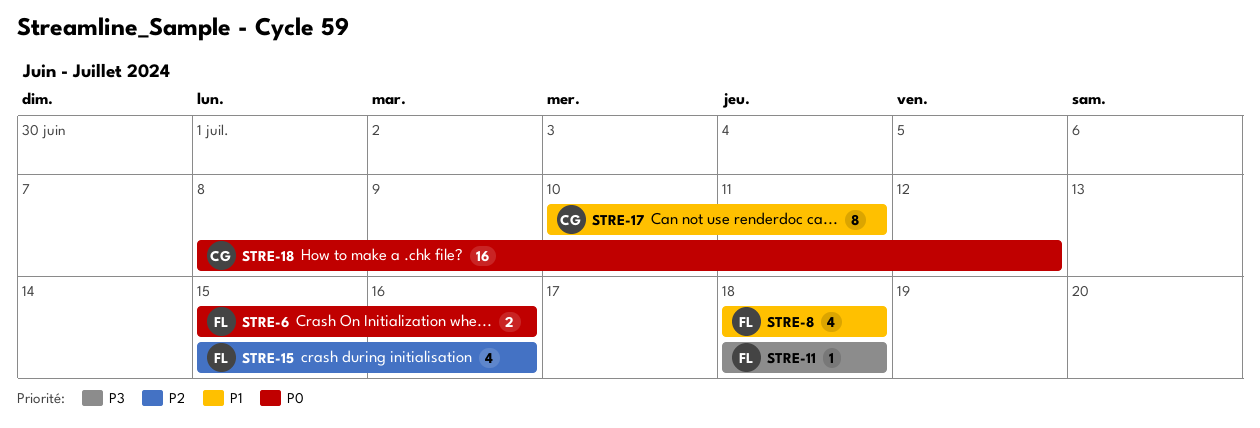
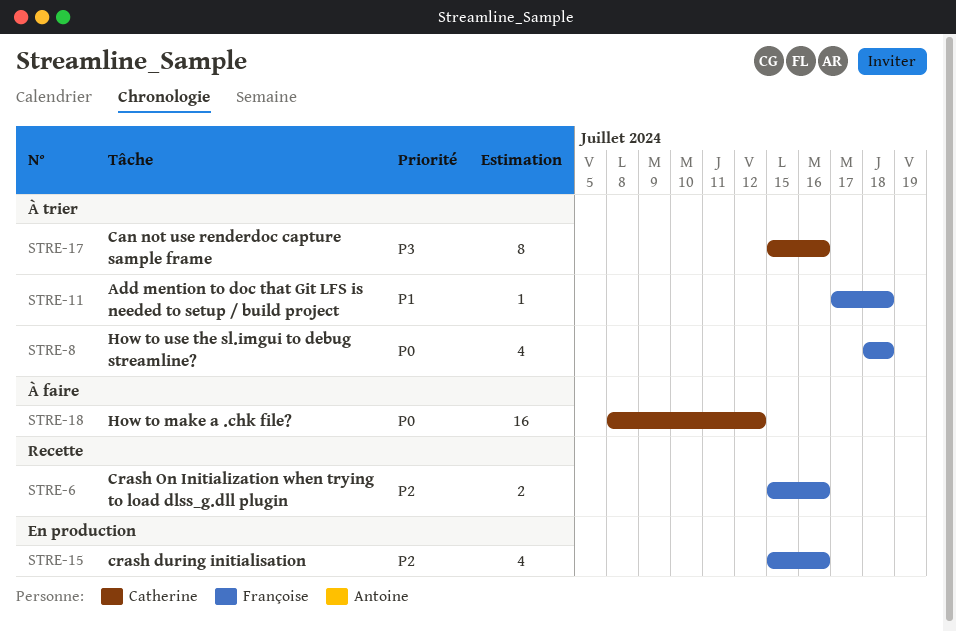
STRE-6, priority: P0 -> P2
STRE-8, priority: P1 -> P0
STRE-11, priority: P3 -> P1
STRE-11, start: Jul 18 -> Jul 17
STRE-17, priority: P1 -> P3
STRE-17, start: Jul 10 -> Jul 15
STRE-17, due: Jul 11 -> Jul 16

